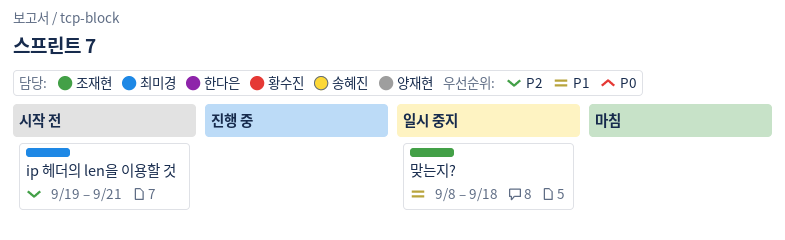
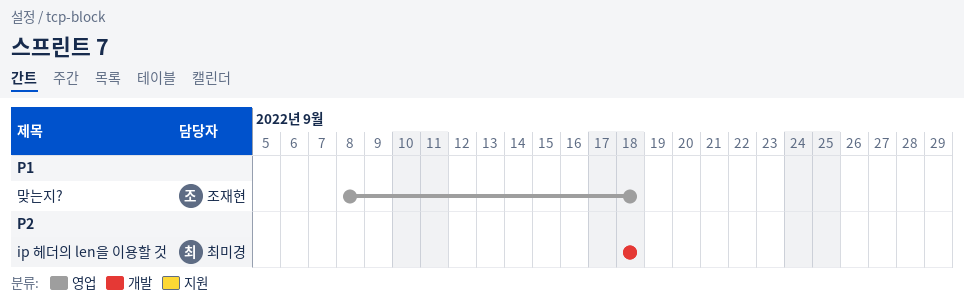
ip 헤더의 len을 이용할 것, start: Sep 19 -> Sep 18
ip 헤더의 len을 이용할 것, due: Sep 21 -> Sep 18

